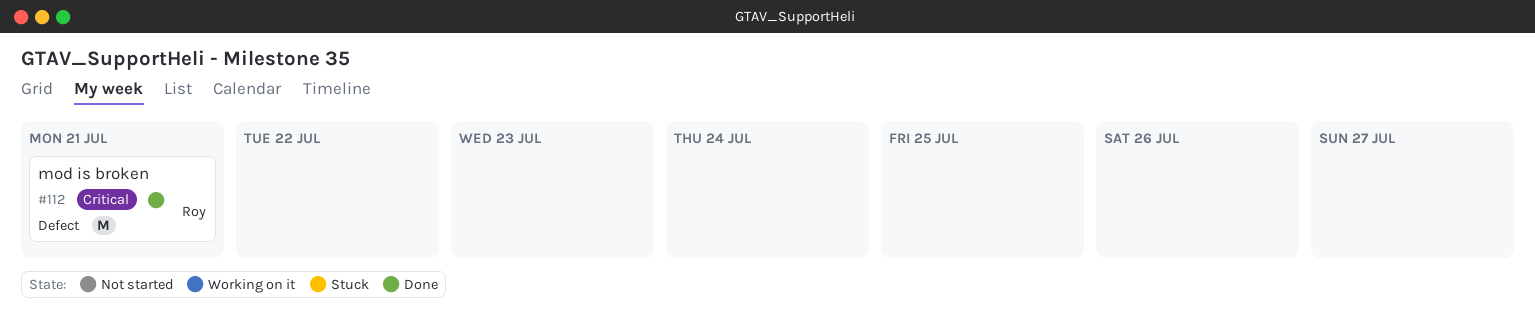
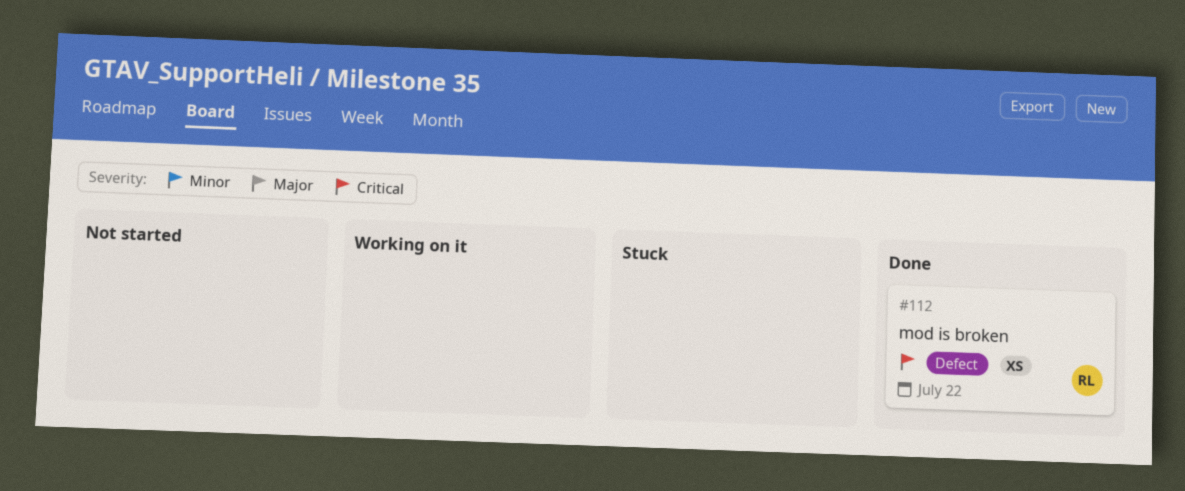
#112, estimate: M -> XS
#112, due: Jul 21 -> Jul 22

